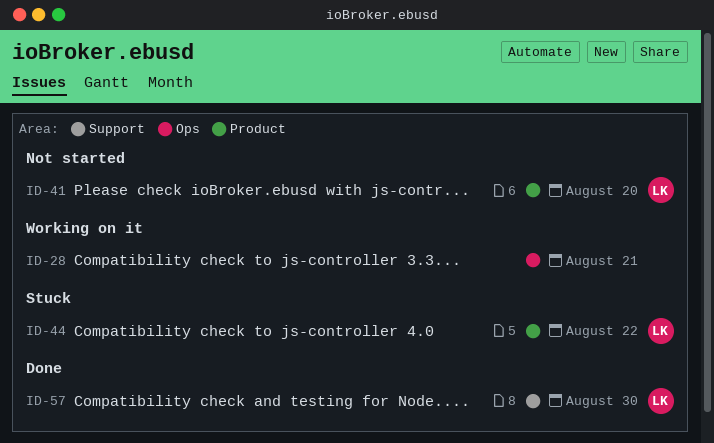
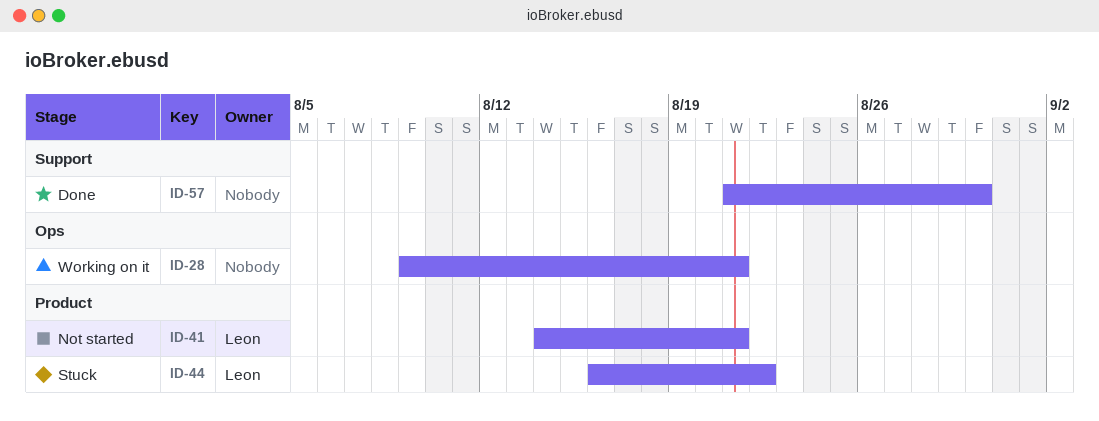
ID-41, due: Aug 20 -> Aug 21
ID-57, owner: Leon -> none

